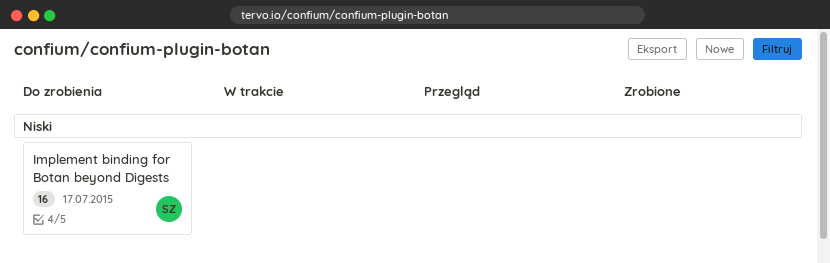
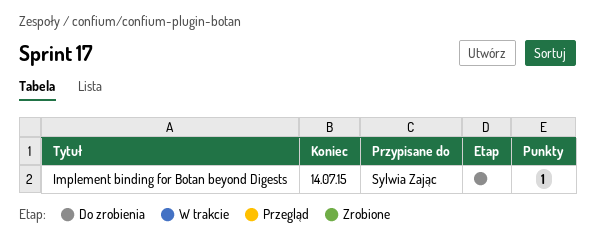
Implement binding for Botan beyond Digests, estimate: 16 -> 1
Implement binding for Botan beyond Digests, due: Jul 17 -> Jul 14

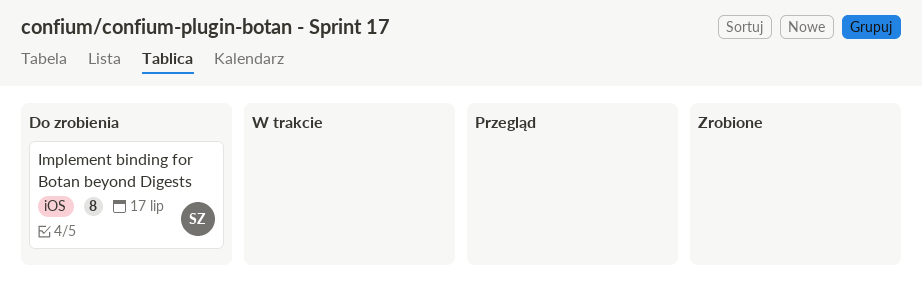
Implement binding for Botan beyond Digests, estimate: 1 -> 8
Implement binding for Botan beyond Digests, due: Jul 14 -> Jul 17

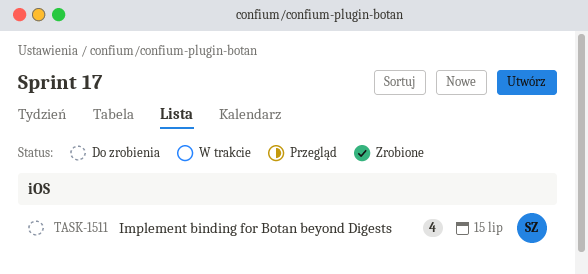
Implement binding for Botan beyond Digests, estimate: 8 -> 4
Implement binding for Botan beyond Digests, due: Jul 17 -> Jul 15

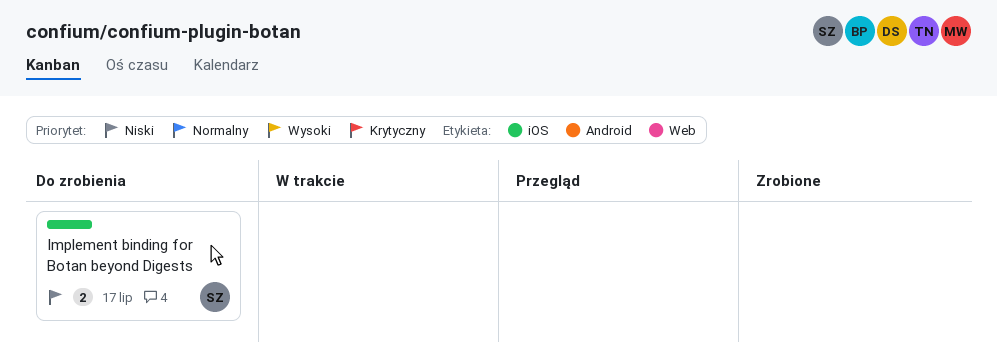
Implement binding for Botan beyond Digests, estimate: 4 -> 2
Implement binding for Botan beyond Digests, due: Jul 15 -> Jul 17

